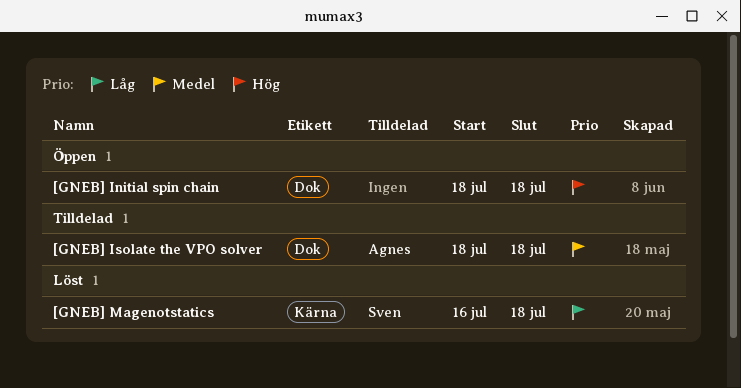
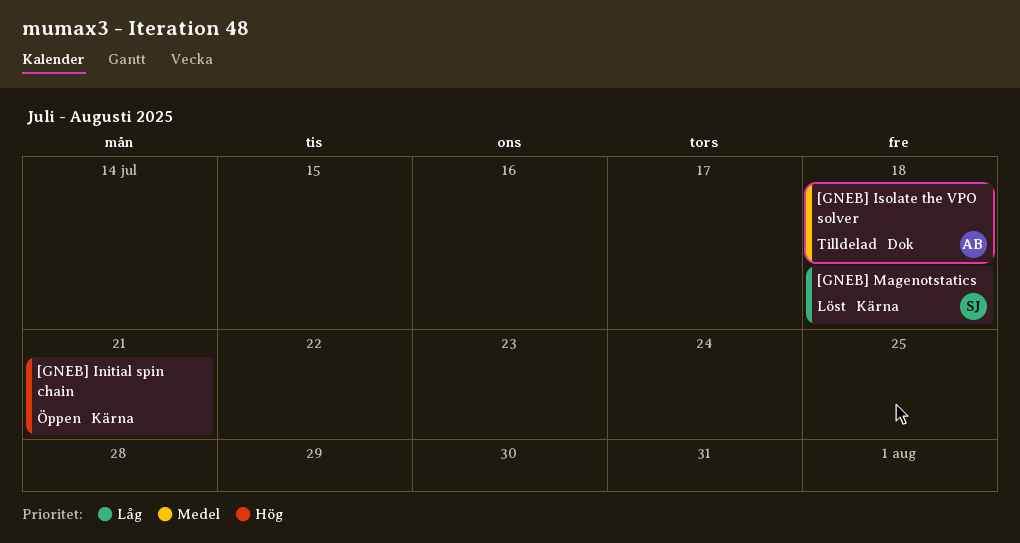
[GNEB] Initial spin chain, label: Dok -> Kärna
[GNEB] Initial spin chain, due: Jul 18 -> Jul 21

